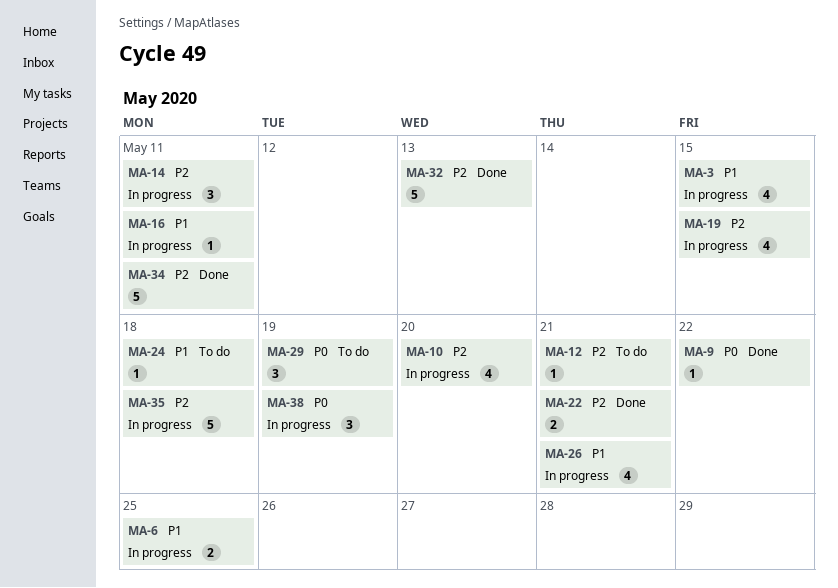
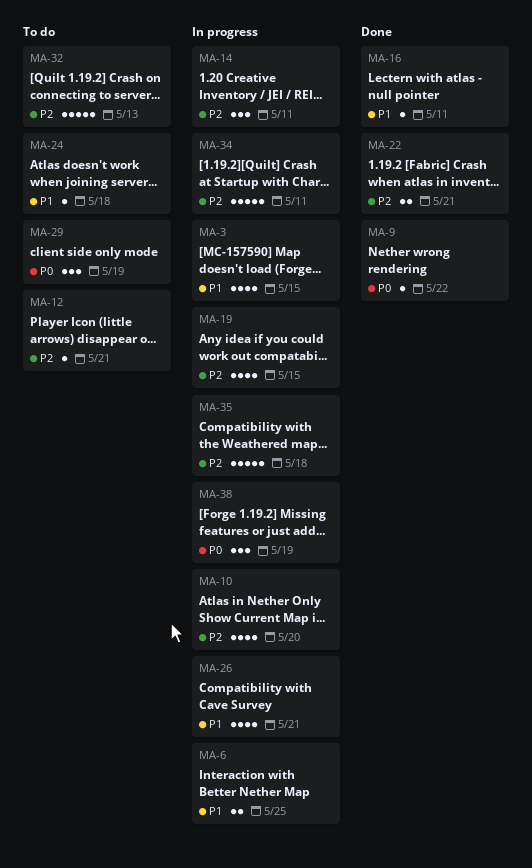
MA-16, status: In progress -> Done
MA-32, status: Done -> To do
MA-34, status: Done -> In progress

